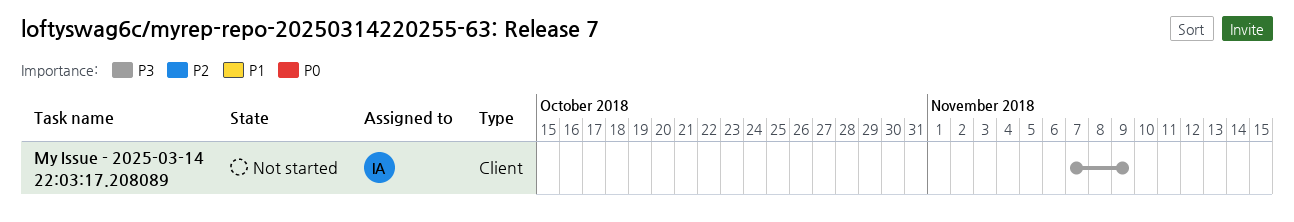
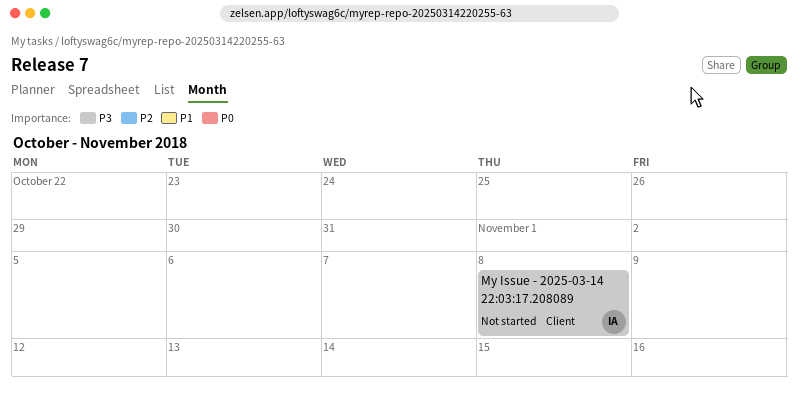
My Issue - 2025-03-14 22:03:17.208089, due: Nov 9 -> Nov 8

